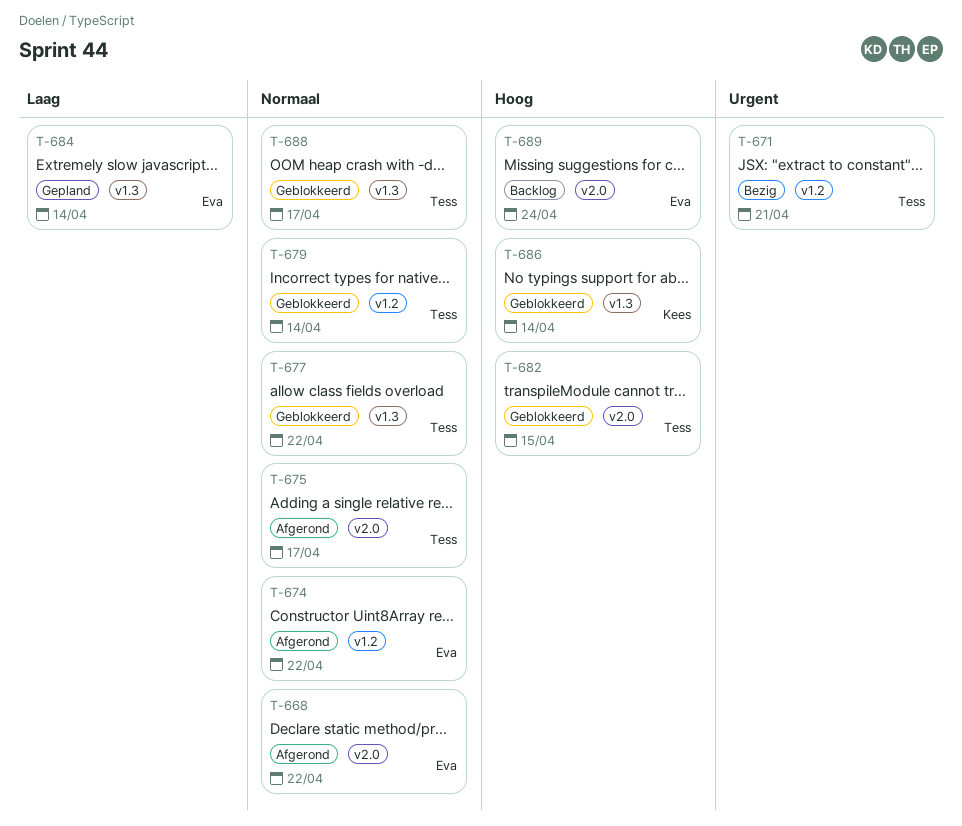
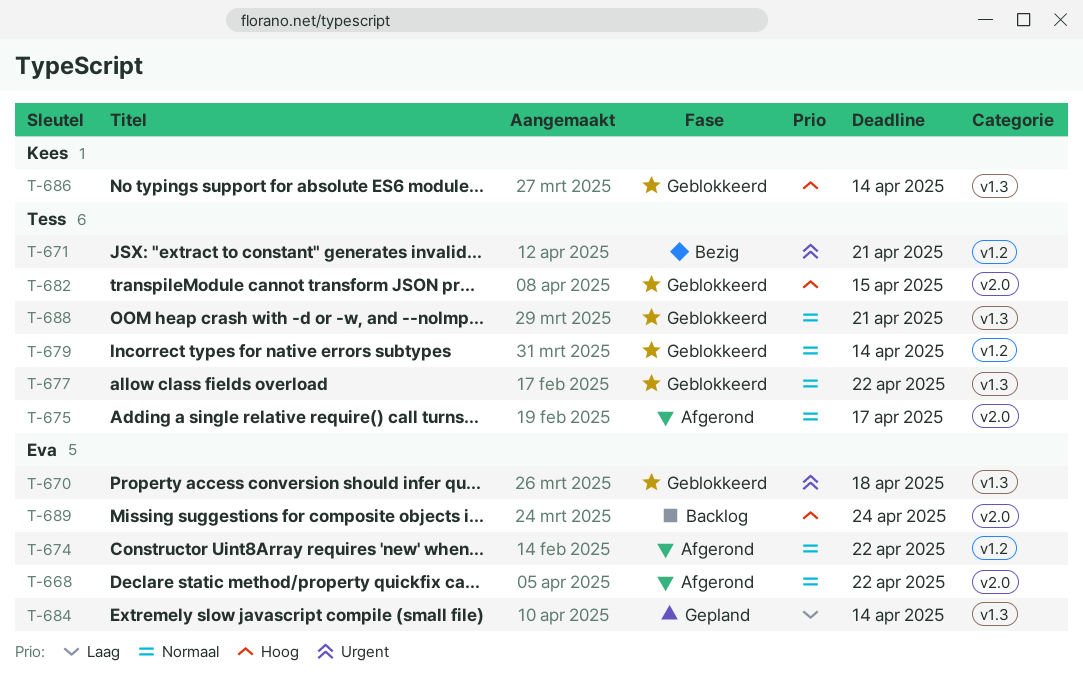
T-670: none -> present
T-688, due: Apr 17 -> Apr 21

